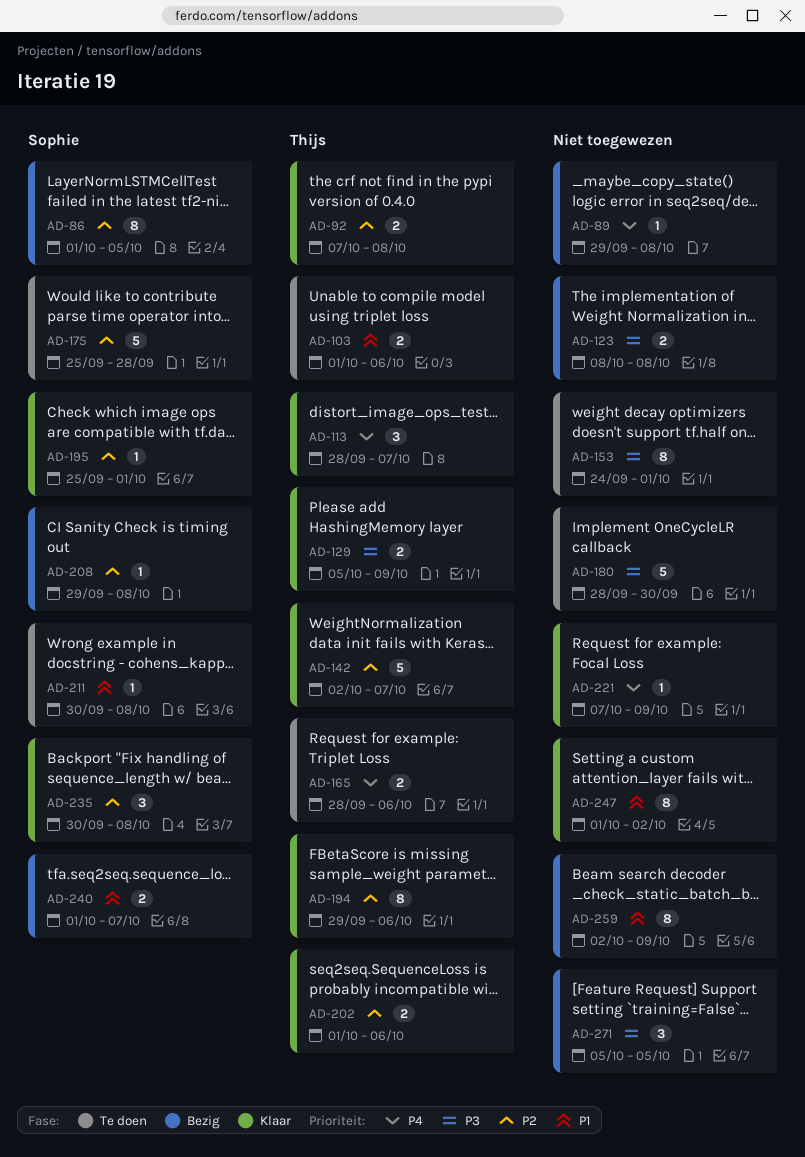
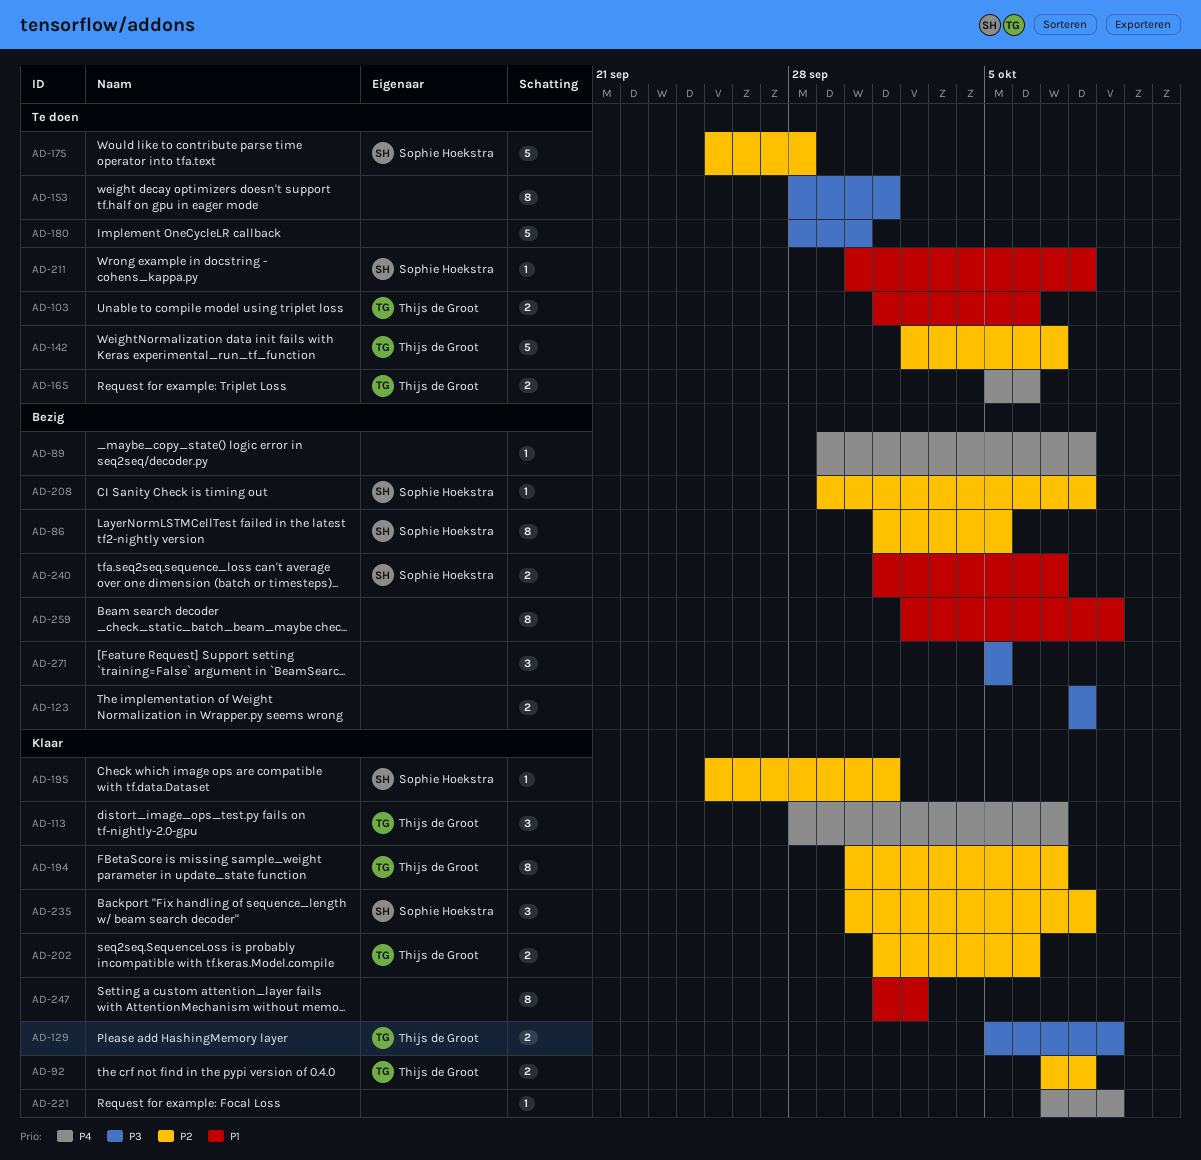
AD-142, status: Klaar -> Te doen
AD-153, start: Sep 24 -> Sep 28
AD-165, start: Sep 28 -> Oct 5
AD-194, start: Sep 29 -> Sep 30
AD-194, due: Oct 6 -> Oct 7

